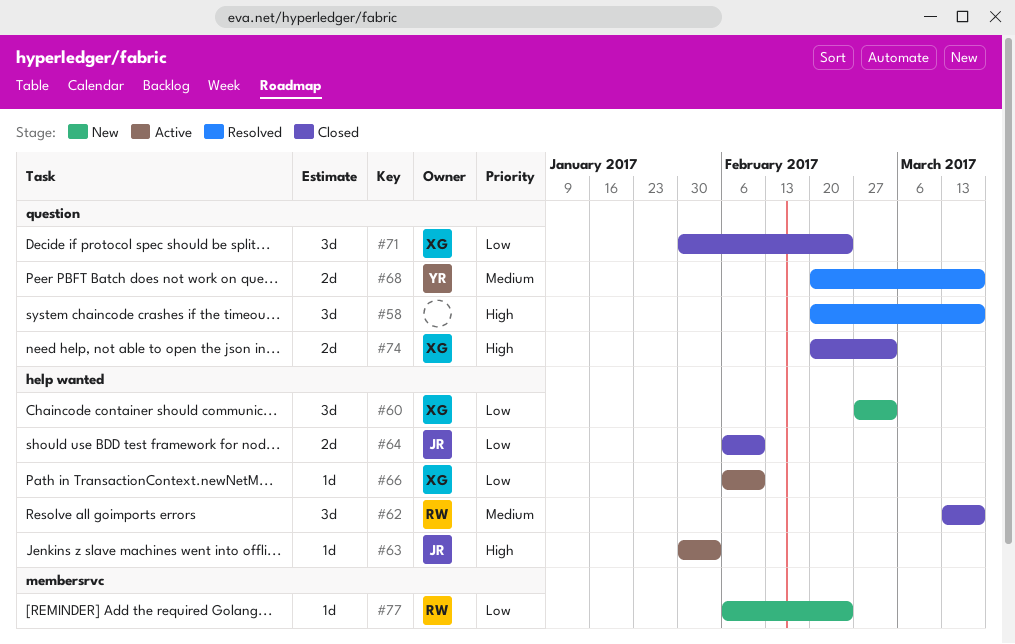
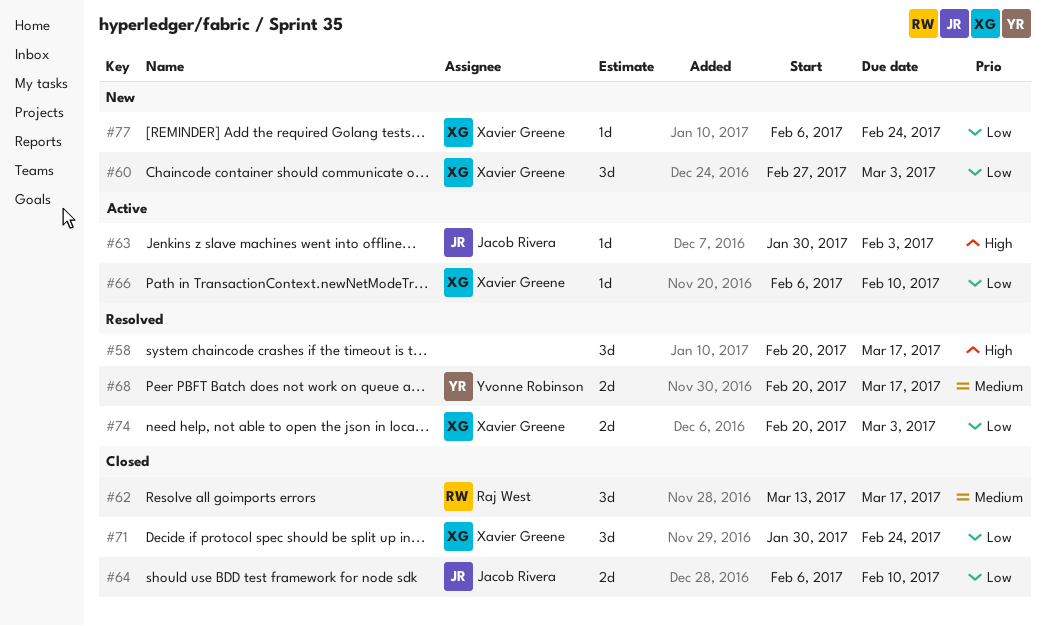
#74, status: Closed -> Resolved
#74, priority: High -> Low
#77, owner: Raj West -> Xavier Greene

